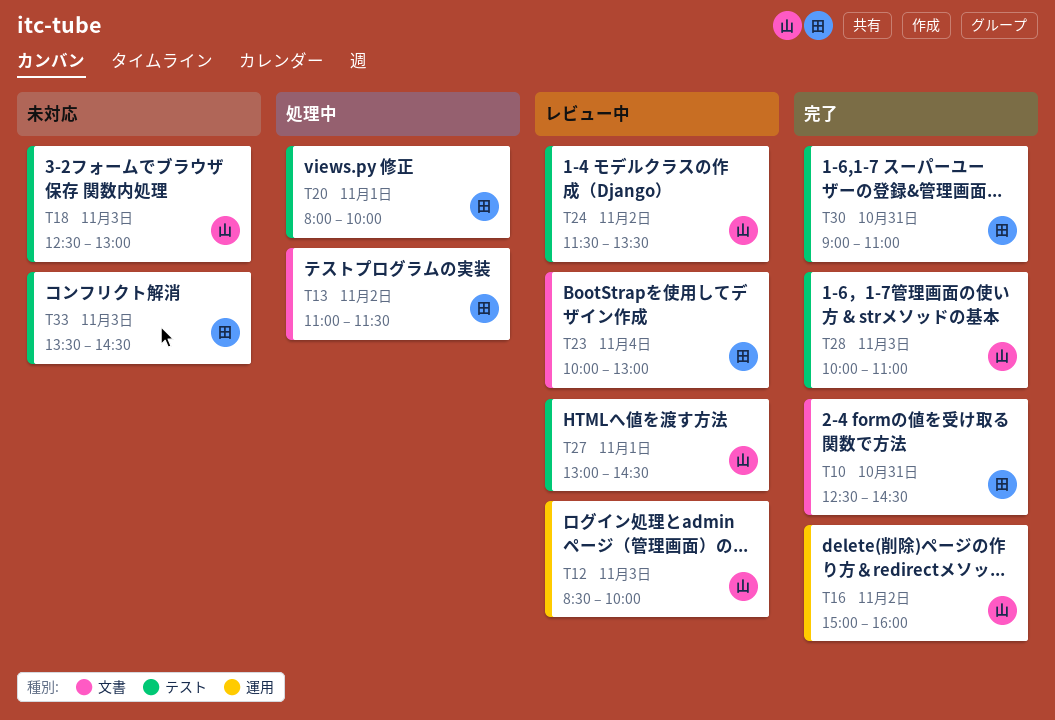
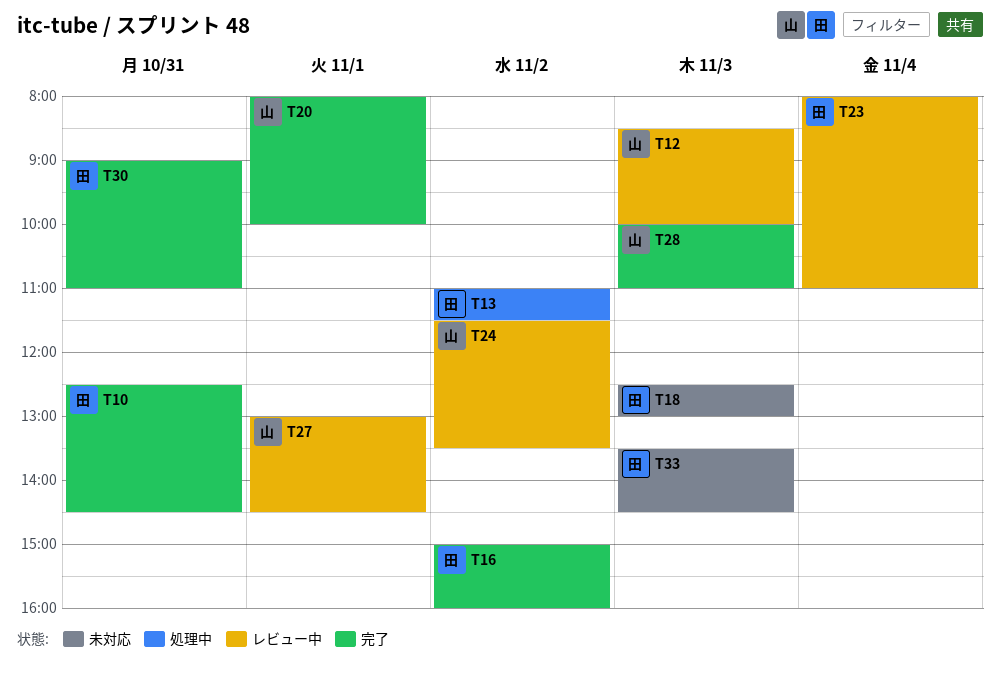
T16, owner: 山 -> 田
T18, owner: 山 -> 田
T20, status: 処理中 -> 完了
T20, owner: 田 -> 山
T23, begins: 10:00 -> 08:00
T23, ends: 13:00 -> 11:00

